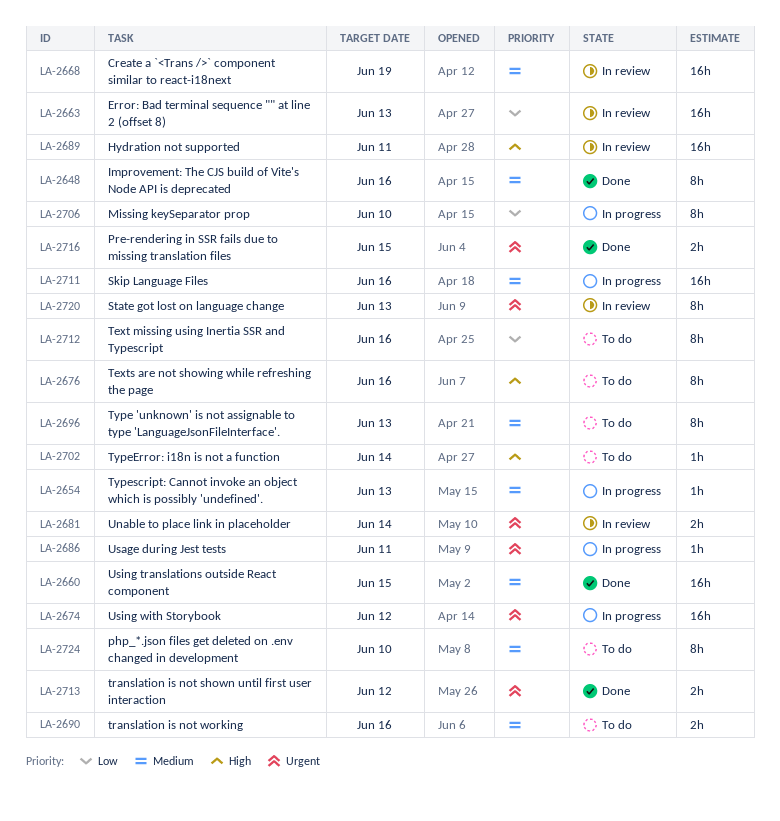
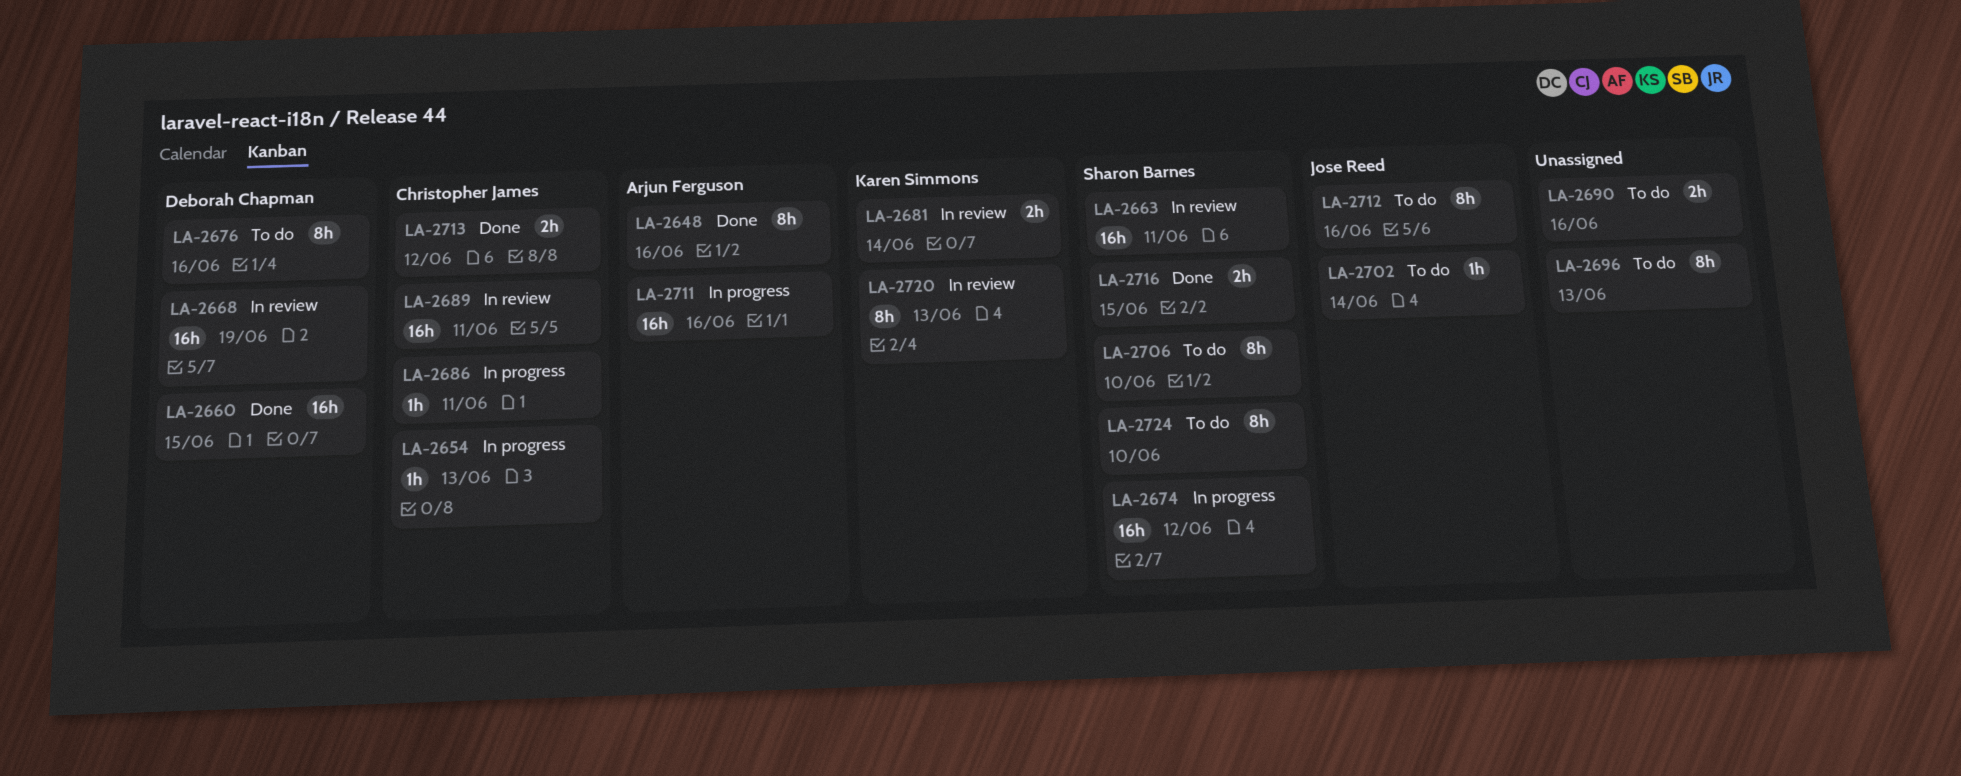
LA-2663, due: Jun 13 -> Jun 11
LA-2706, status: In progress -> To do

